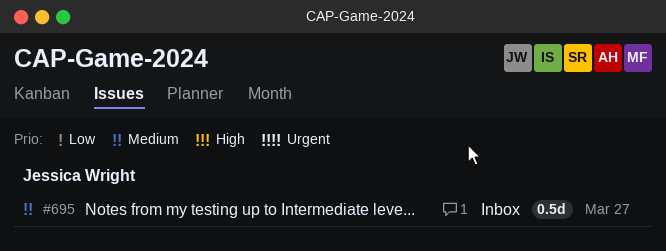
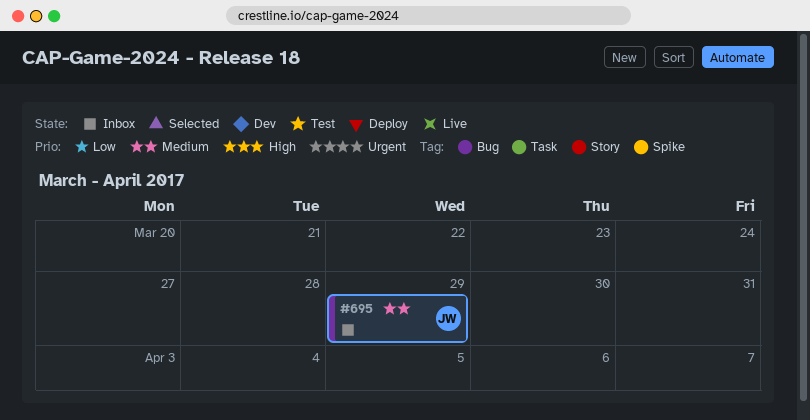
#695, due: Mar 27 -> Mar 29

